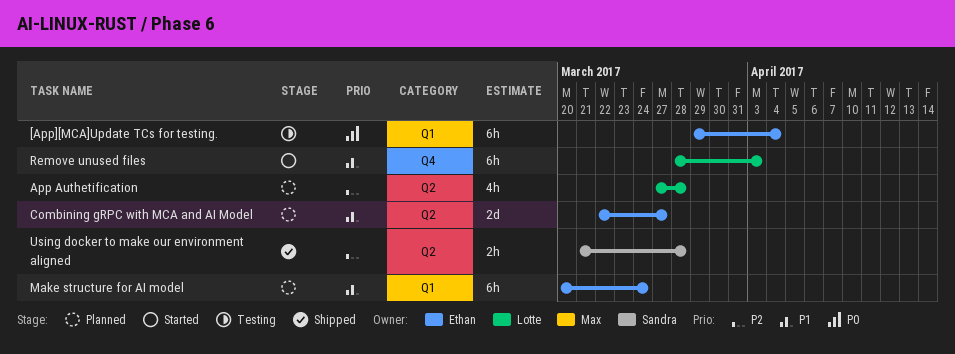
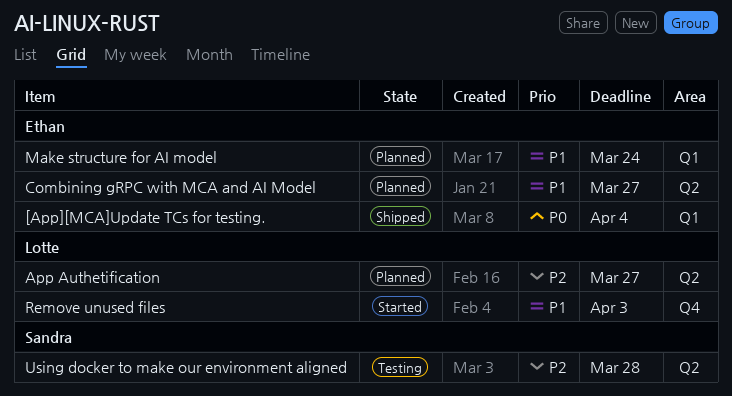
[App][MCA]Update TCs for testing., status: Testing -> Shipped
App Authetification, due: Mar 28 -> Mar 27
Using docker to make our environment aligned, status: Shipped -> Testing

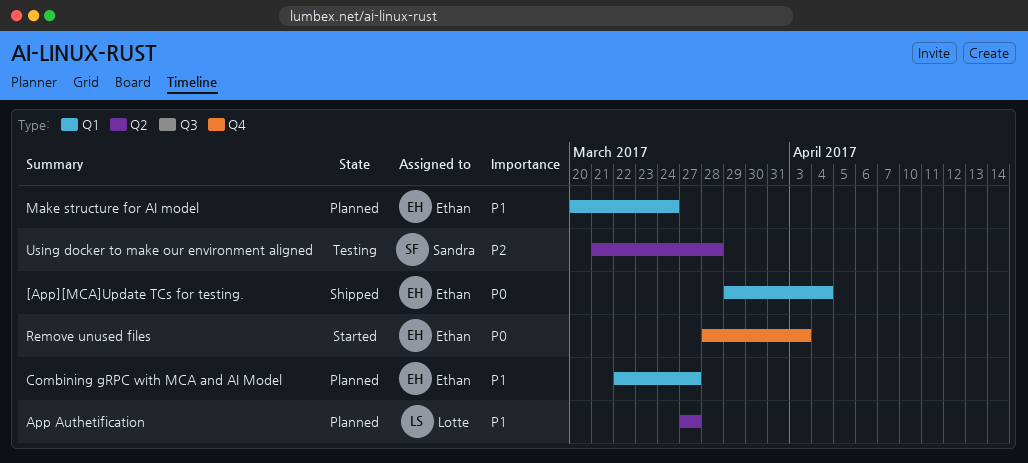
App Authetification, priority: P2 -> P1
Combining gRPC with MCA and AI Model, label: Q2 -> Q1
Remove unused files, owner: Lotte -> Ethan
Remove unused files, priority: P1 -> P0

